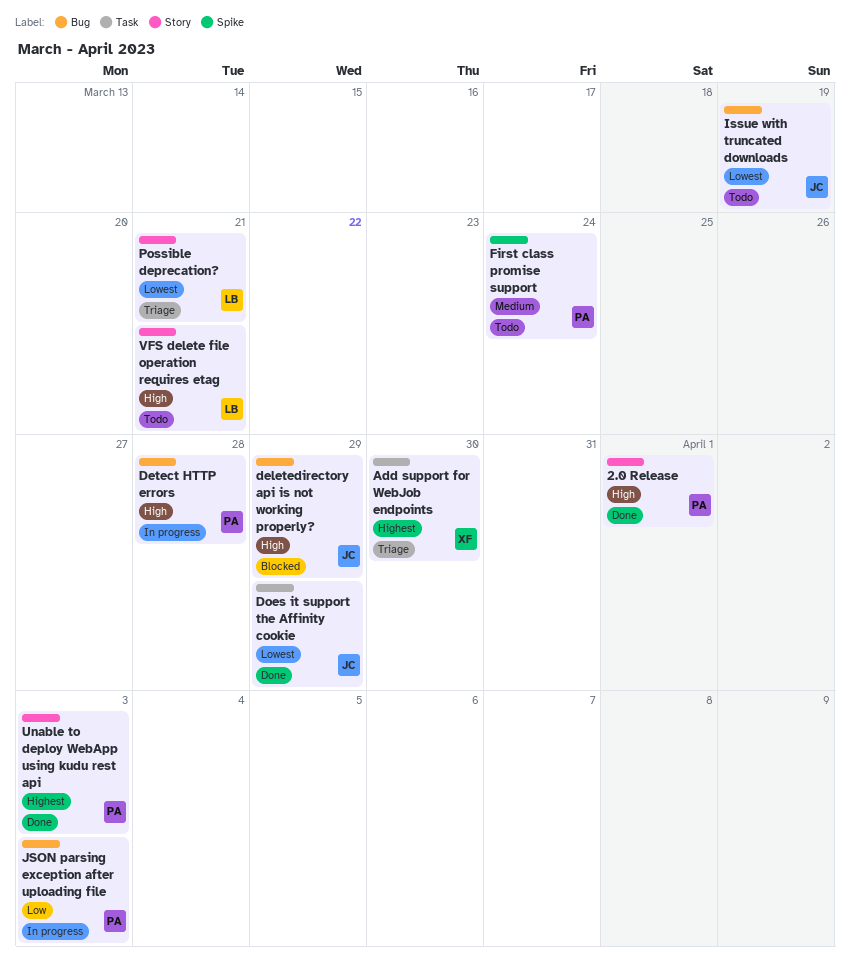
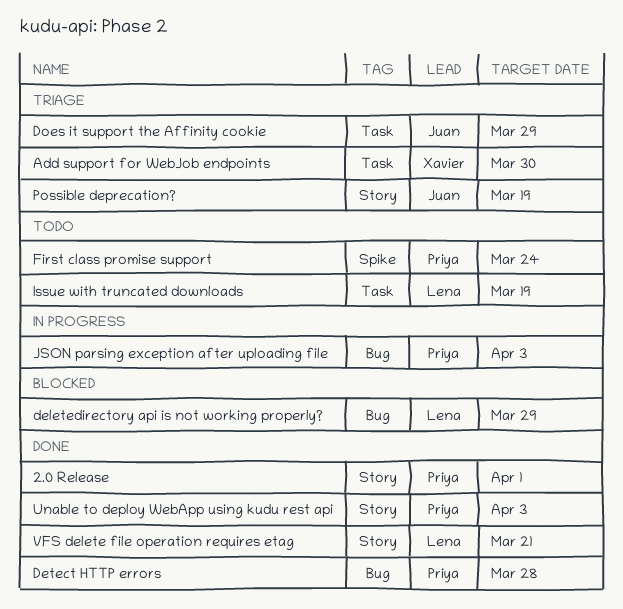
deletedirectory api is not working properly?, owner: Juan -> Lena
Detect HTTP errors, status: In progress -> Done
Does it support the Affinity cookie, status: Done -> Triage
Issue with truncated downloads, owner: Juan -> Lena
Issue with truncated downloads, label: Bug -> Task
Possible deprecation?, owner: Lena -> Juan
Possible deprecation?, due: Mar 21 -> Mar 19
VFS delete file operation requires etag, status: Todo -> Done

